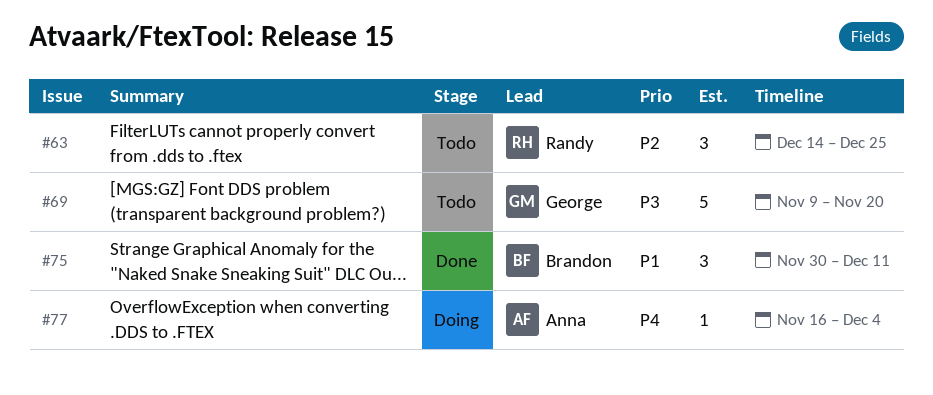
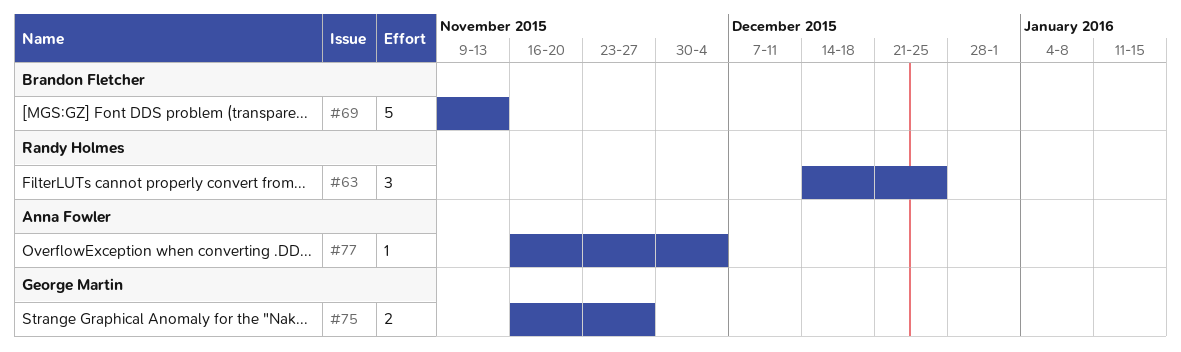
#69, owner: George Martin -> Brandon Fletcher
#69, due: Nov 20 -> Nov 13
#75, owner: Brandon Fletcher -> George Martin
#75, estimate: 3 -> 2
#75, start: Nov 30 -> Nov 16
#75, due: Dec 11 -> Nov 27

